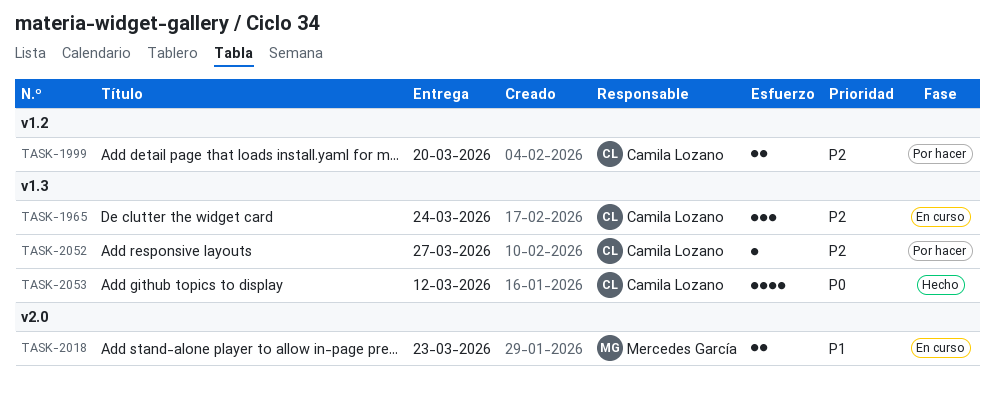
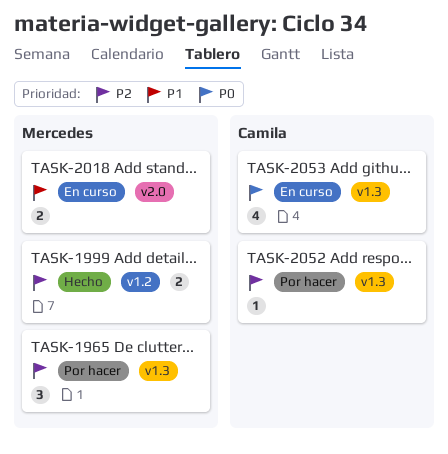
TASK-1965, status: En curso -> Por hacer
TASK-1965, owner: Camila Lozano -> Mercedes García
TASK-1999, status: Por hacer -> Hecho
TASK-1999, owner: Camila Lozano -> Mercedes García
TASK-2053, status: Hecho -> En curso

